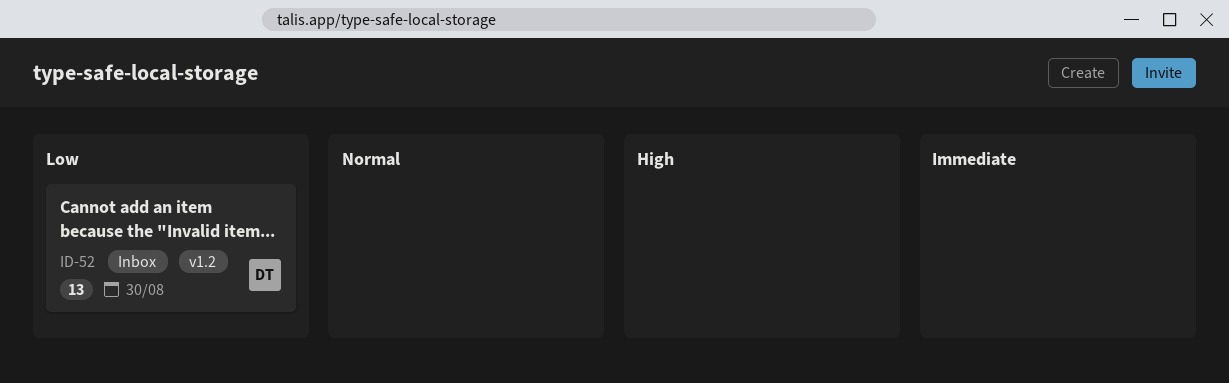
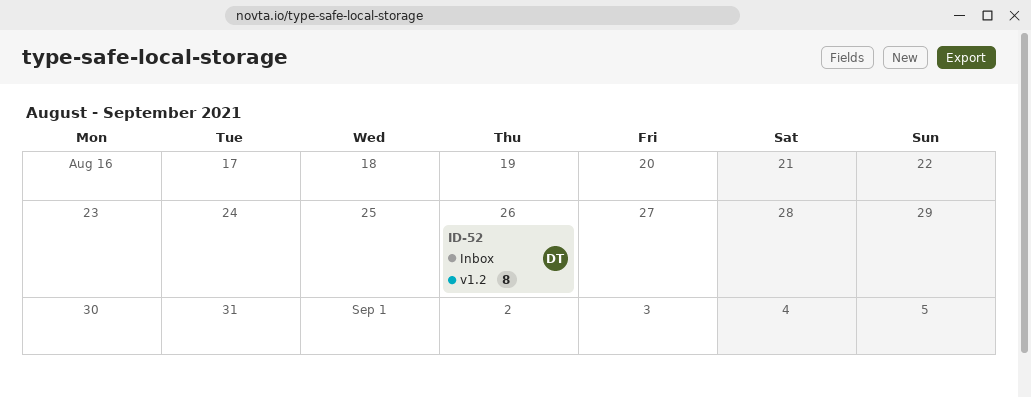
ID-52, estimate: 13 -> 8
ID-52, due: Aug 30 -> Aug 26

